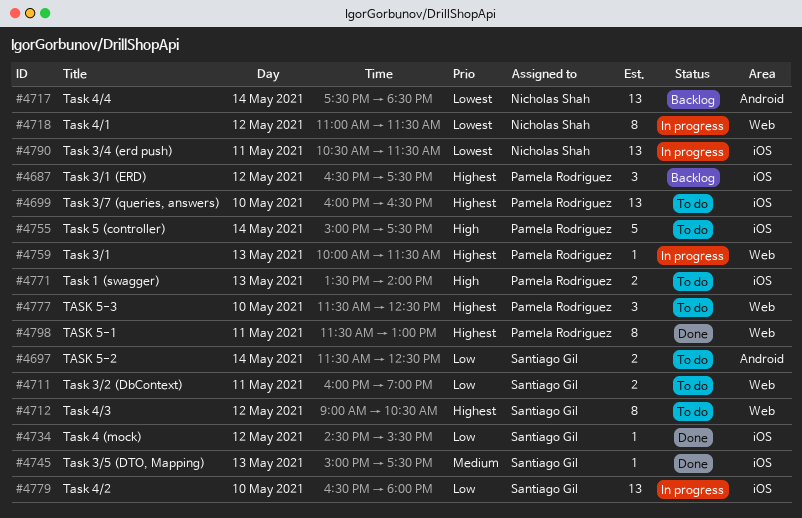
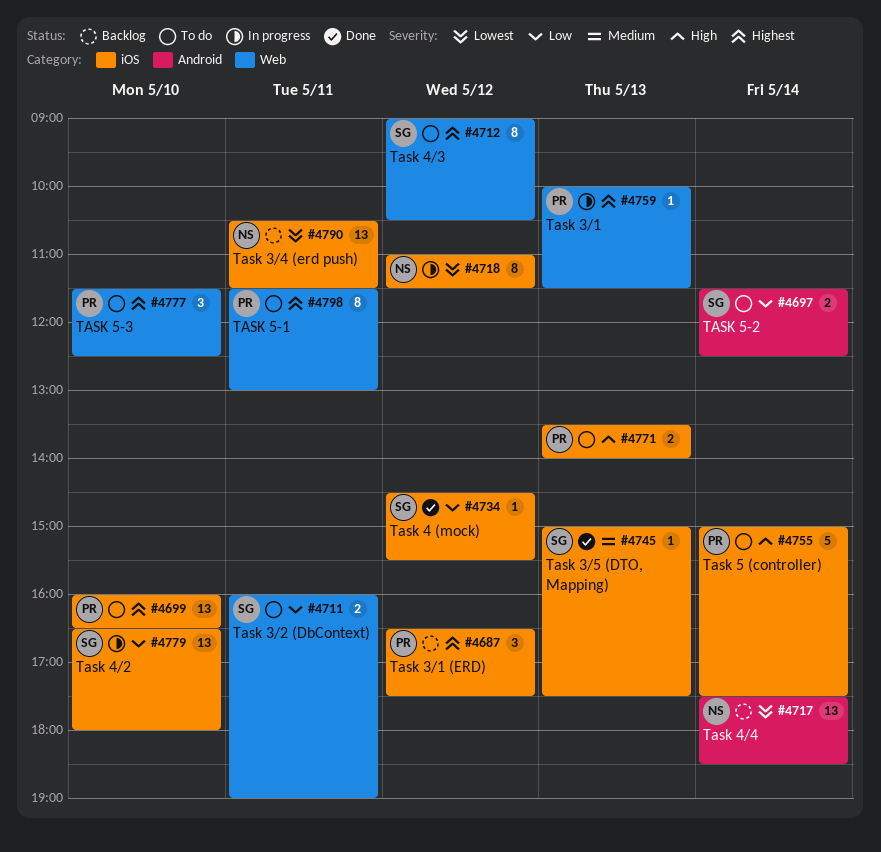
#4718, label: Web -> iOS
#4790, status: In progress -> Backlog
#4798, status: Done -> To do

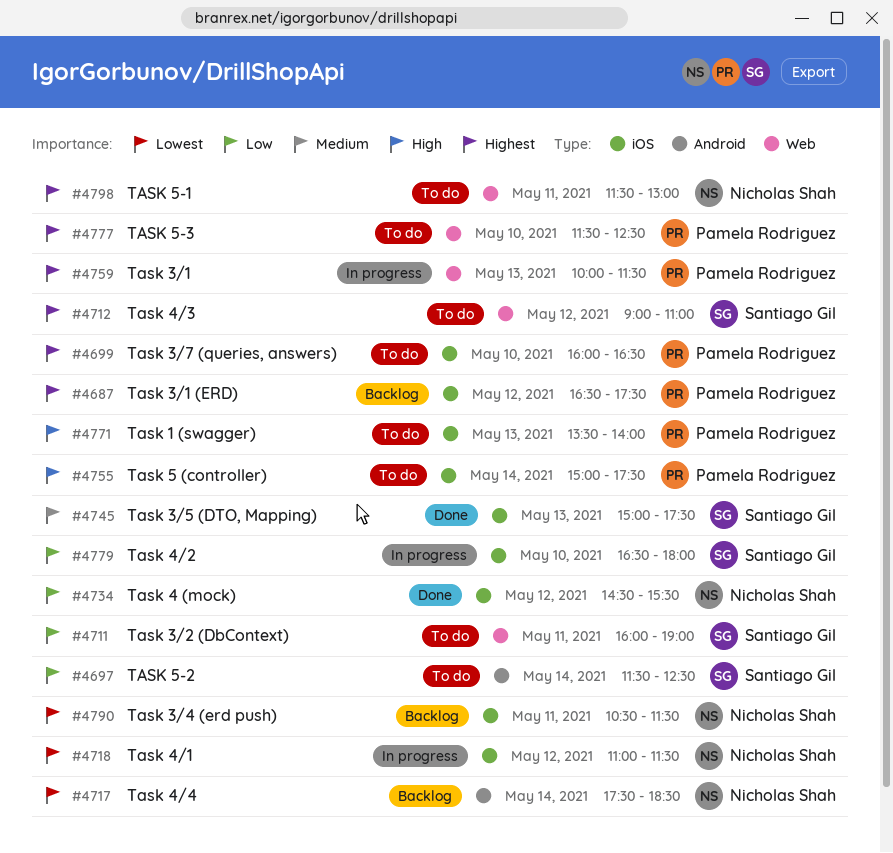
#4712, ends: 10:30 -> 11:00
#4734, owner: Santiago Gil -> Nicholas Shah
#4798, owner: Pamela Rodriguez -> Nicholas Shah

